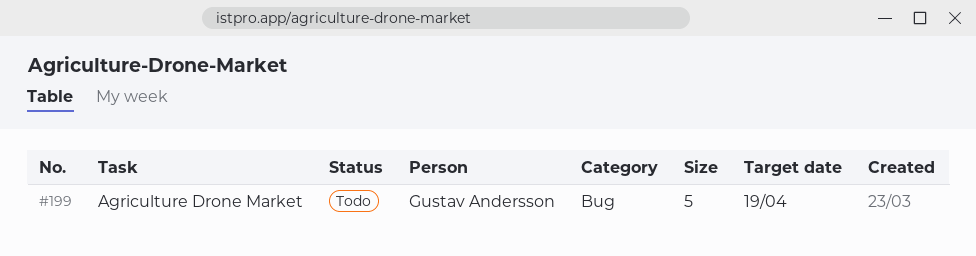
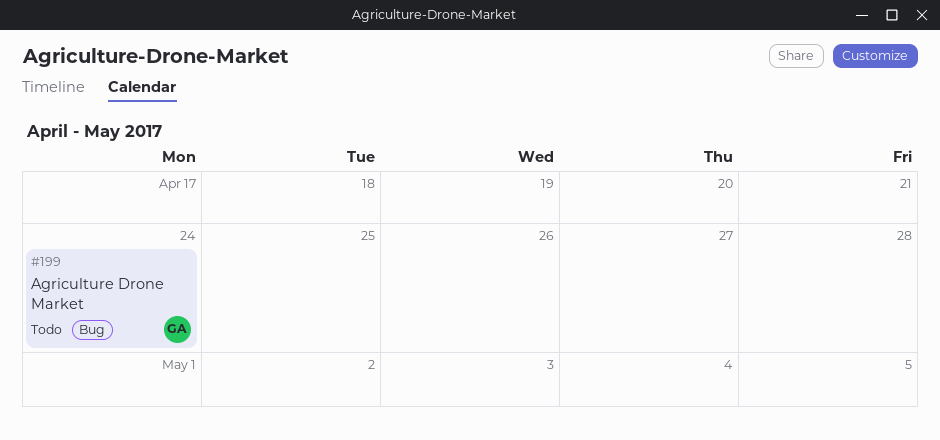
#199, due: Apr 19 -> Apr 24

